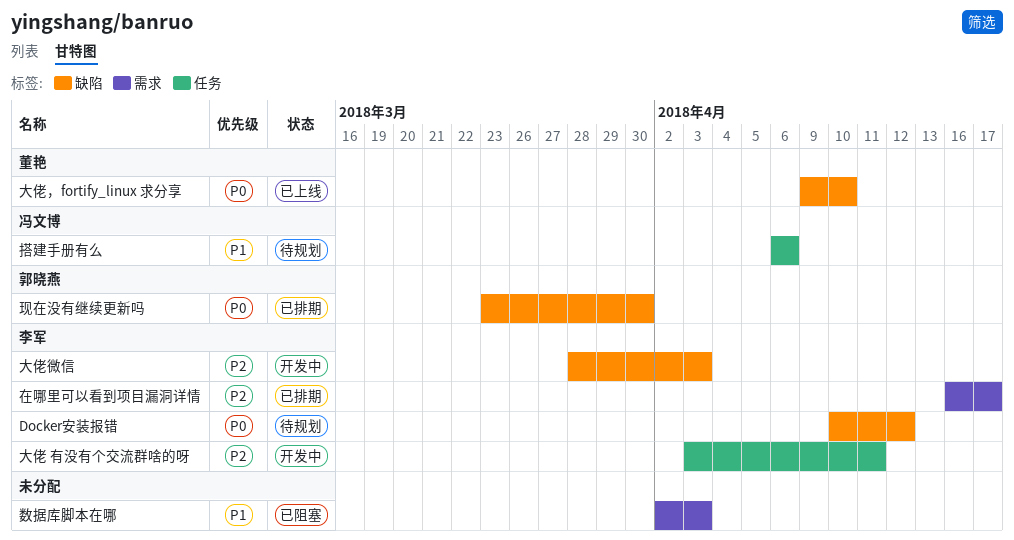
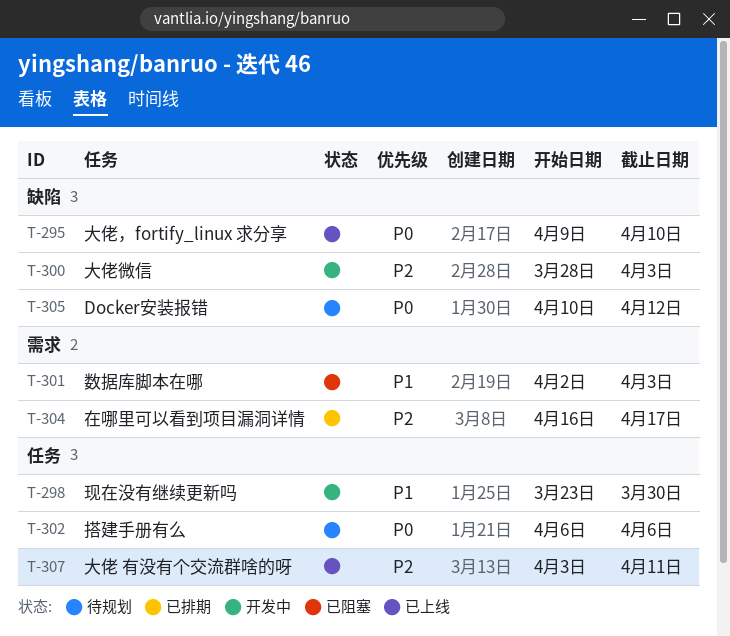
大佬 有没有个交流群啥的呀, status: 开发中 -> 已上线
搭建手册有么, priority: P1 -> P0
现在没有继续更新吗, status: 已排期 -> 开发中
现在没有继续更新吗, priority: P0 -> P1
现在没有继续更新吗, label: 缺陷 -> 任务

